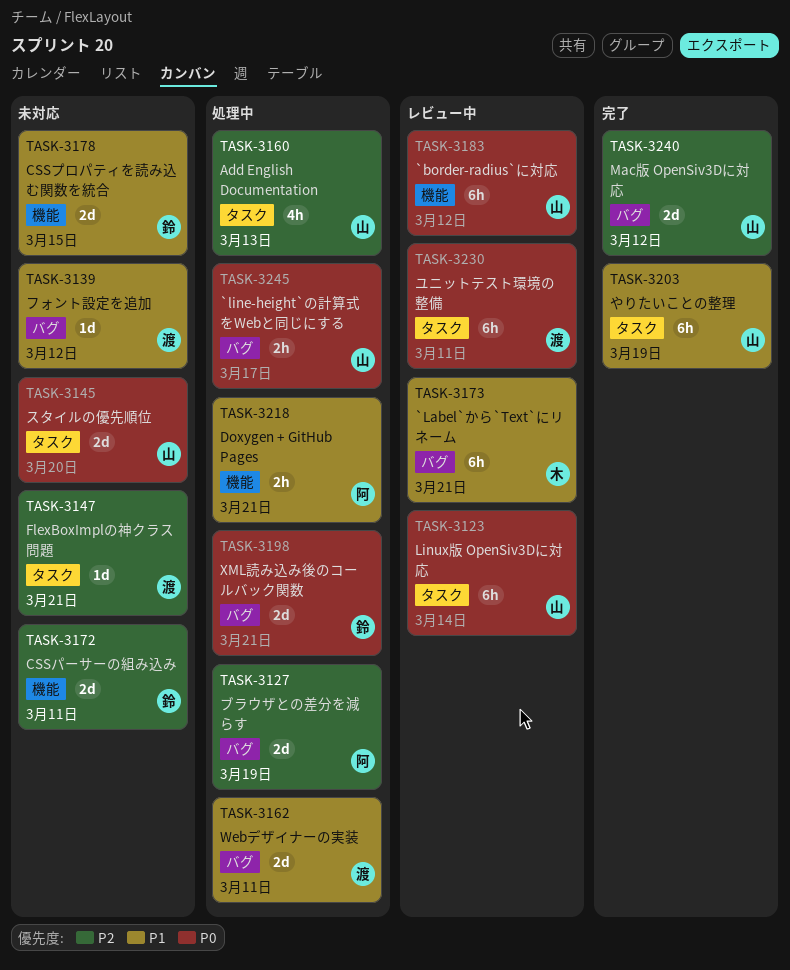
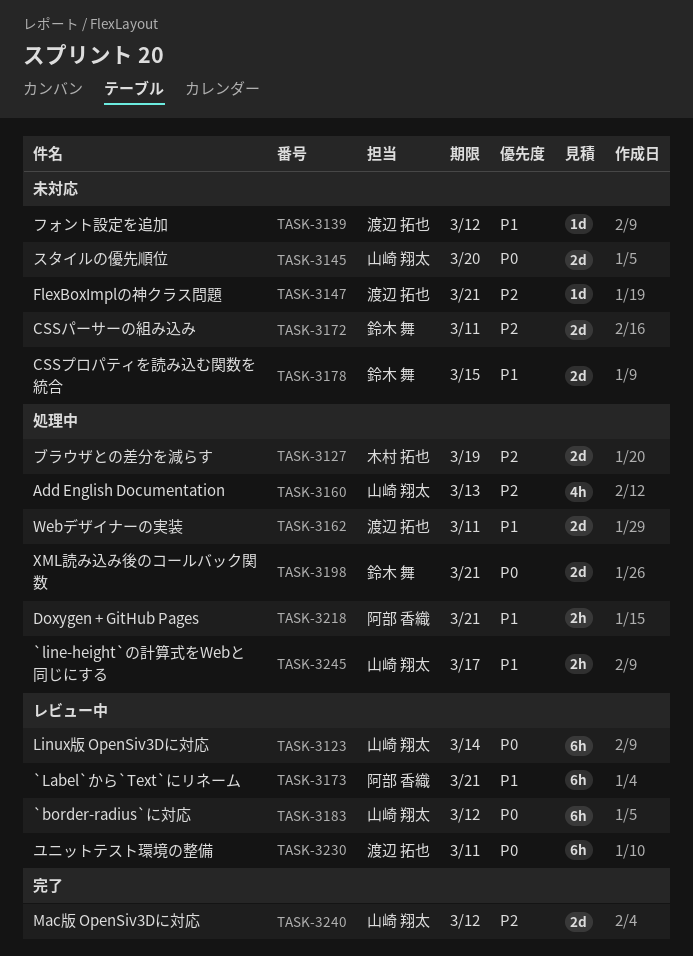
TASK-3127, owner: 阿部 香織 -> 木村 拓也
TASK-3173, owner: 木村 拓也 -> 阿部 香織
TASK-3203: present -> none
TASK-3245, priority: P0 -> P1

